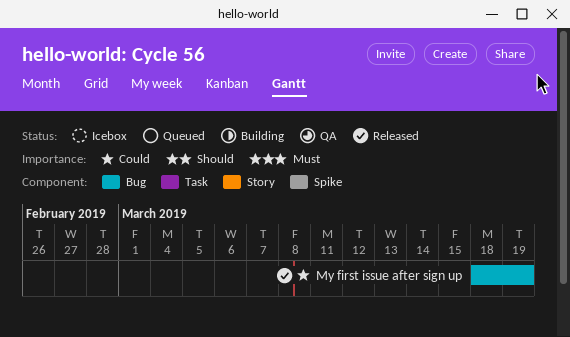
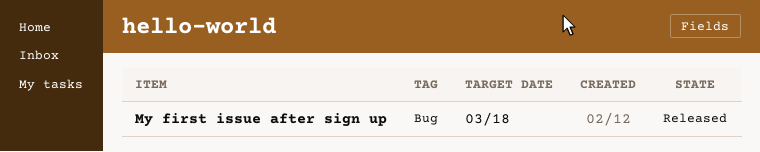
My first issue after sign up, due: Mar 19 -> Mar 18

